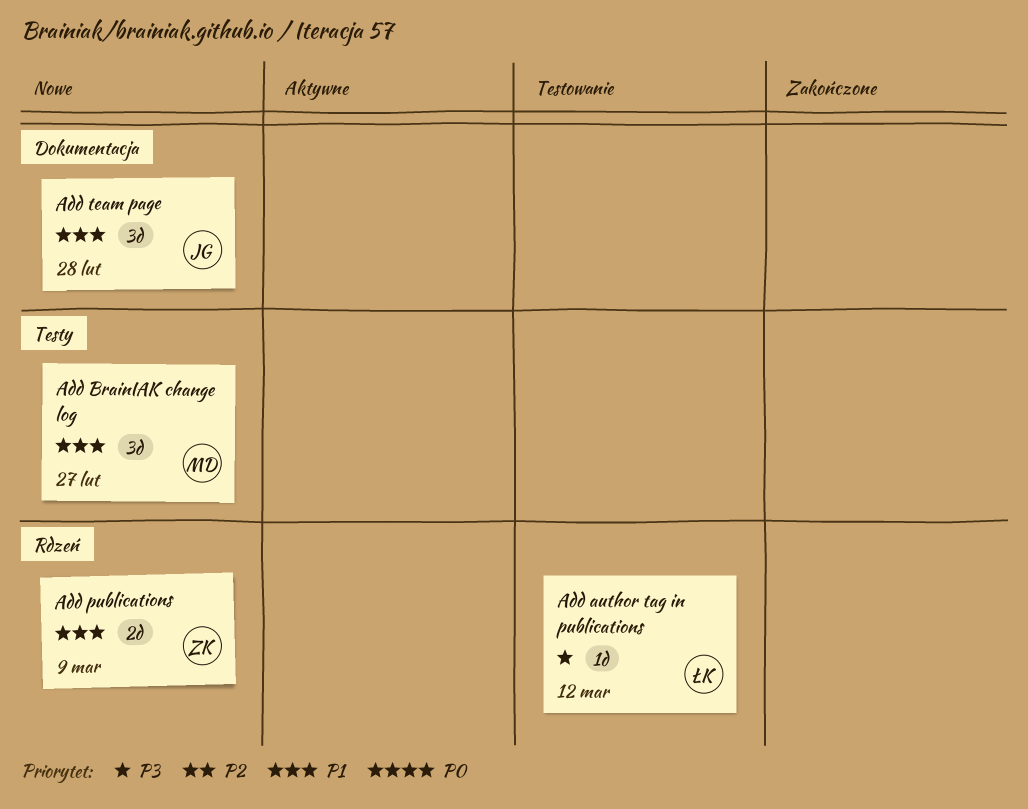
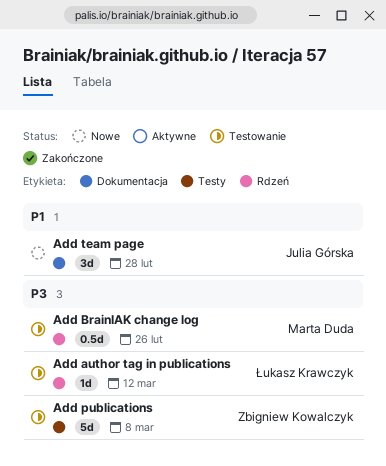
Add BrainIAK change log, status: Nowe -> Testowanie
Add BrainIAK change log, priority: P1 -> P3
Add BrainIAK change log, label: Testy -> Rdzeń
Add BrainIAK change log, estimate: 3d -> 0.5d
Add BrainIAK change log, due: Feb 27 -> Feb 26
Add publications, status: Nowe -> Testowanie
Add publications, priority: P1 -> P3
Add publications, label: Rdzeń -> Testy
Add publications, estimate: 2d -> 5d
Add publications, due: Mar 9 -> Mar 8

